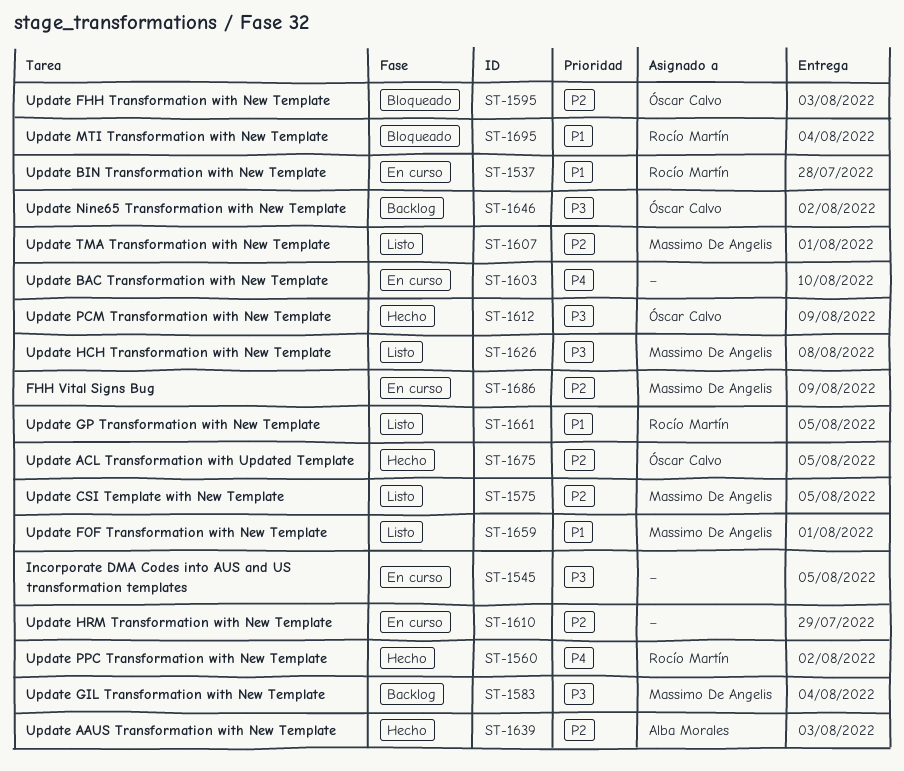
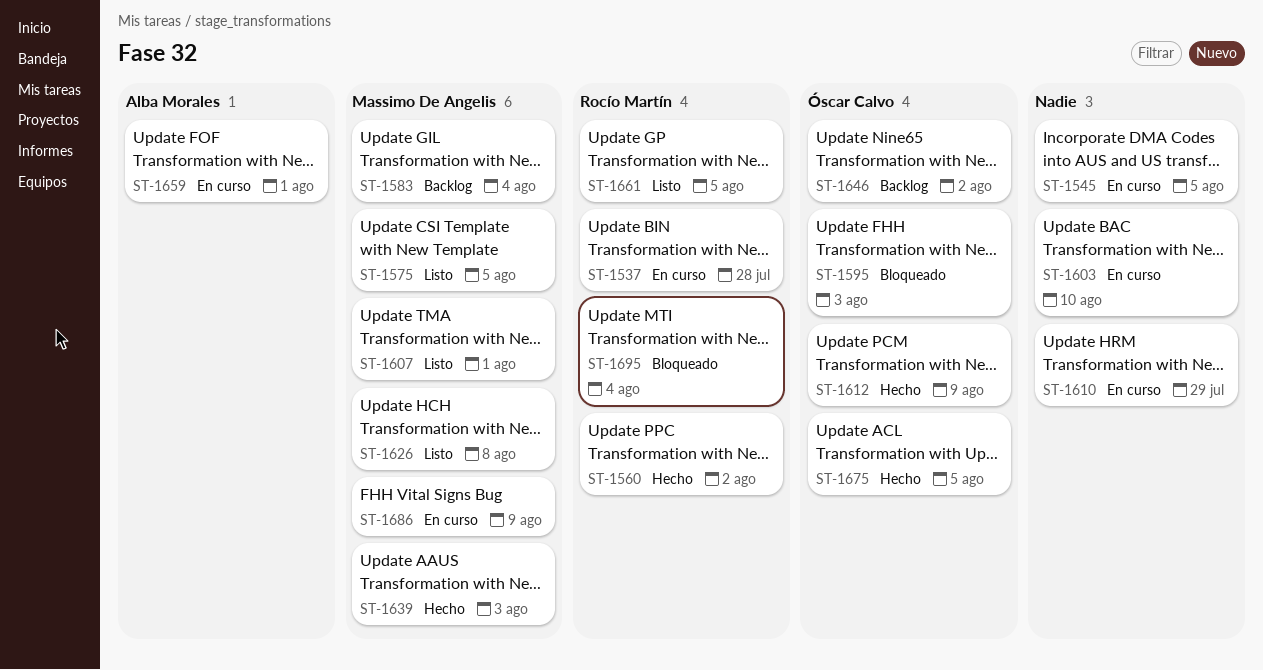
ST-1639, owner: Alba Morales -> Massimo De Angelis
ST-1659, status: Listo -> En curso
ST-1659, owner: Massimo De Angelis -> Alba Morales

